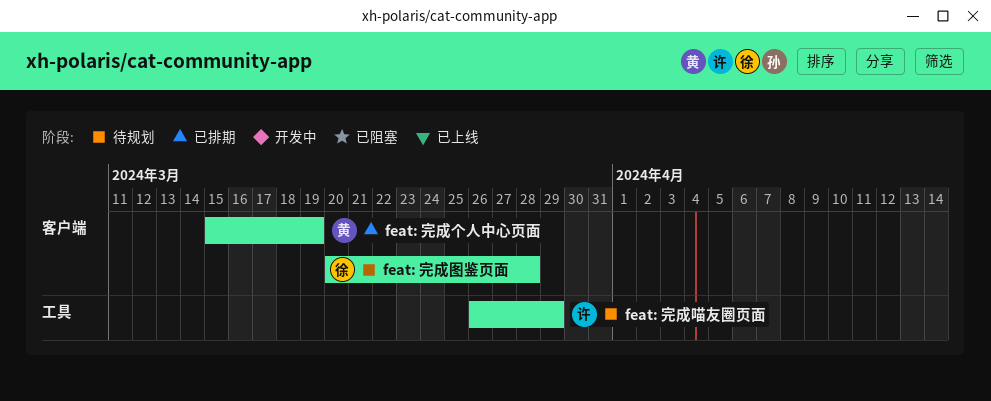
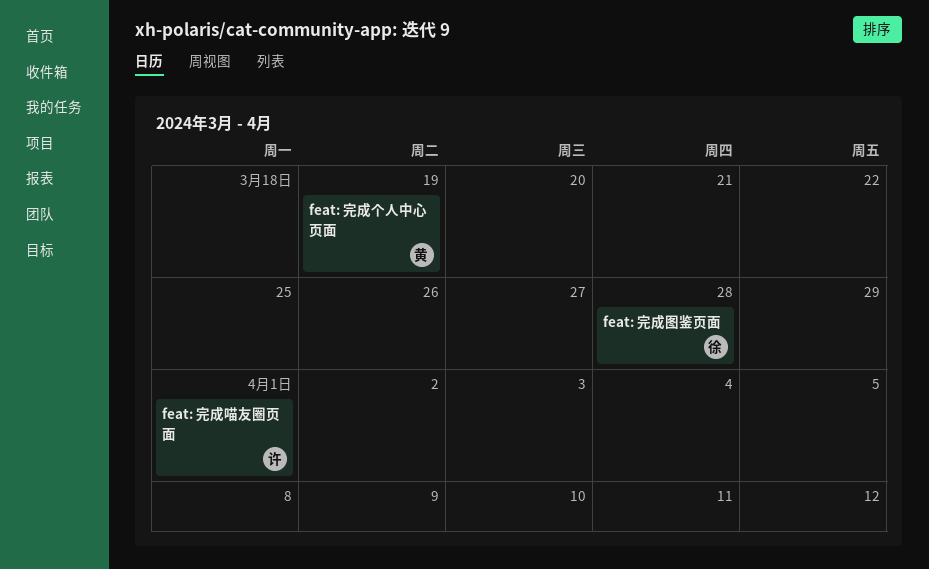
feat: 完成喵友圈页面, due: Mar 29 -> Apr 1

